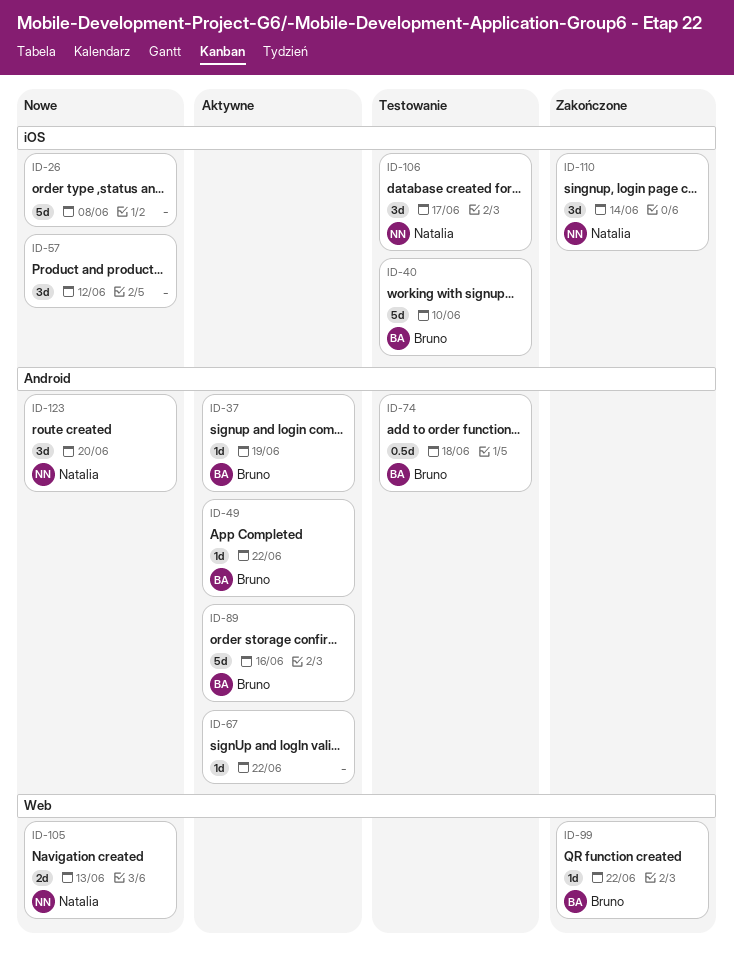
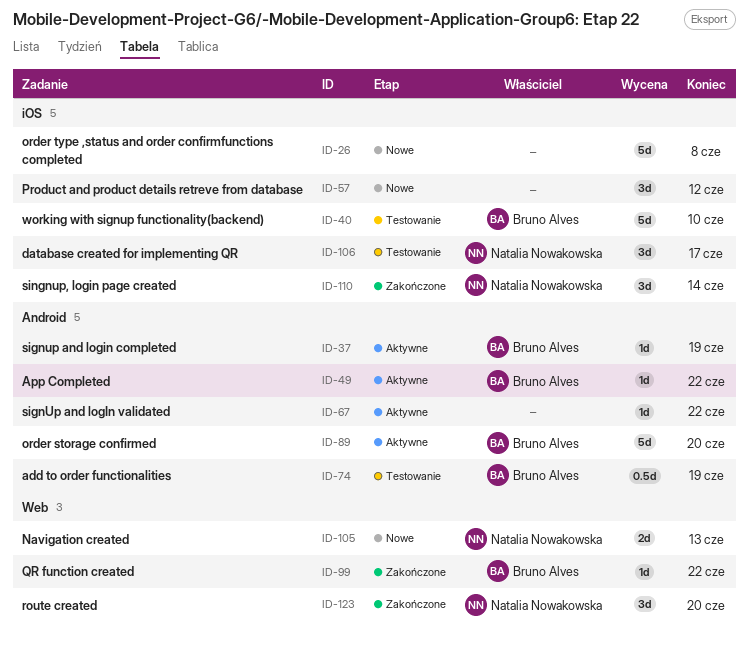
ID-74, due: Jun 18 -> Jun 19
ID-89, due: Jun 16 -> Jun 20
ID-123, status: Nowe -> Zakończone
ID-123, label: Android -> Web

